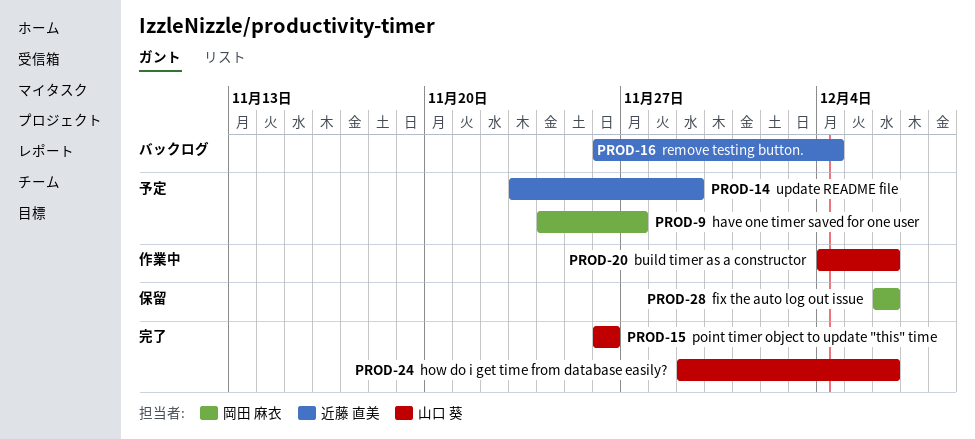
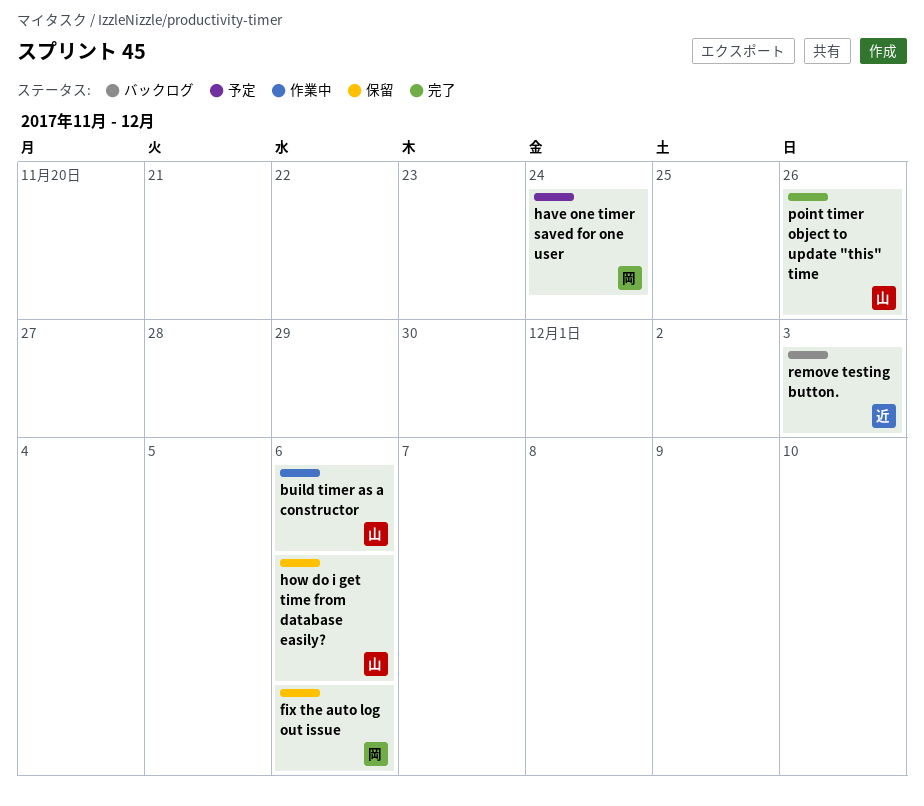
have one timer saved for one user, due: Nov 27 -> Nov 24
how do i get time from database easily?, status: 完了 -> 保留
remove testing button., due: Dec 4 -> Dec 3
update README file: present -> none

